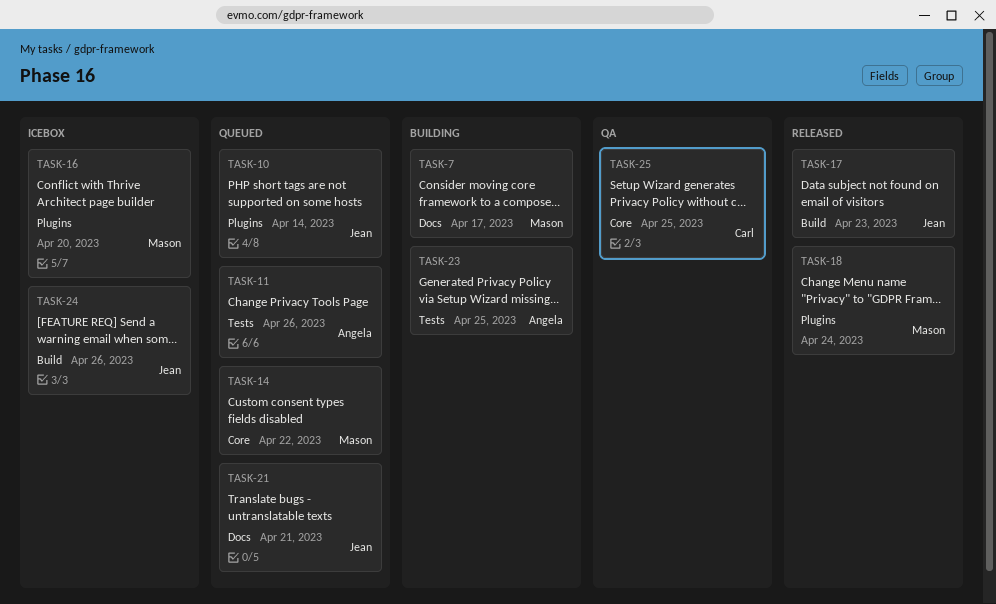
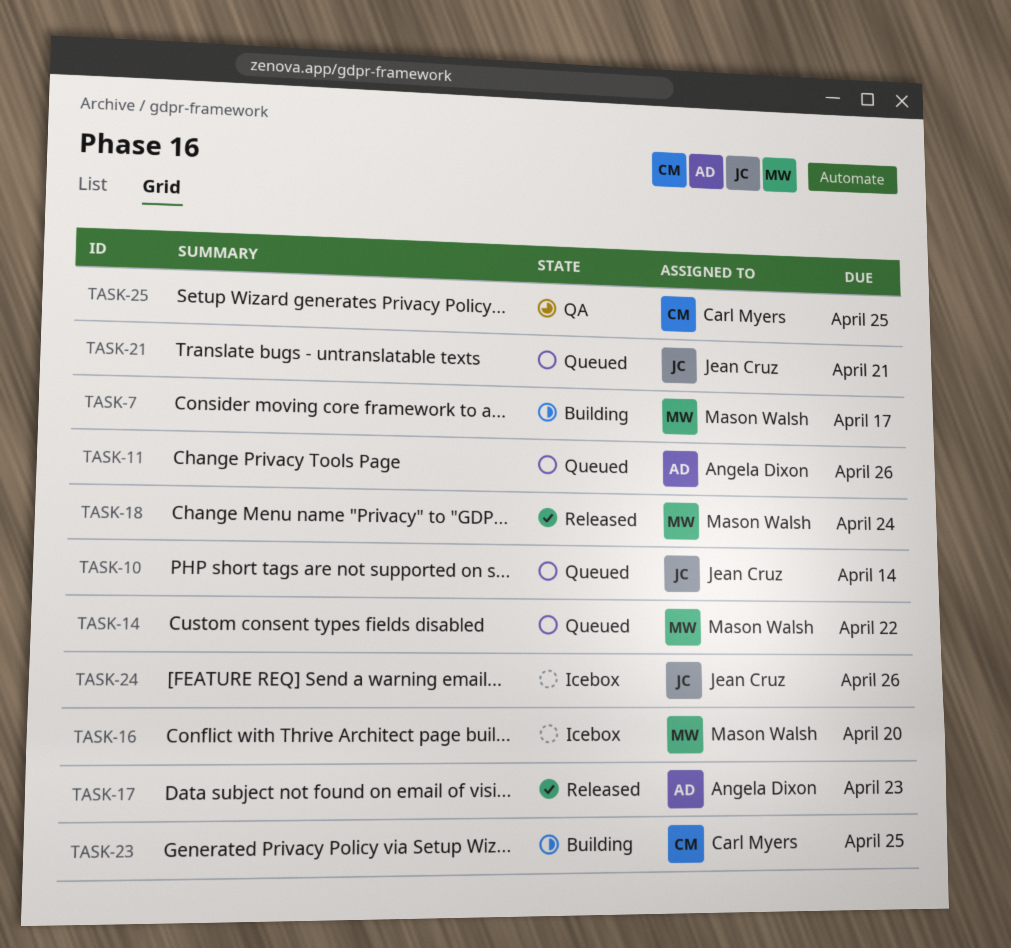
TASK-17, owner: Jean Cruz -> Angela Dixon
TASK-23, owner: Angela Dixon -> Carl Myers

